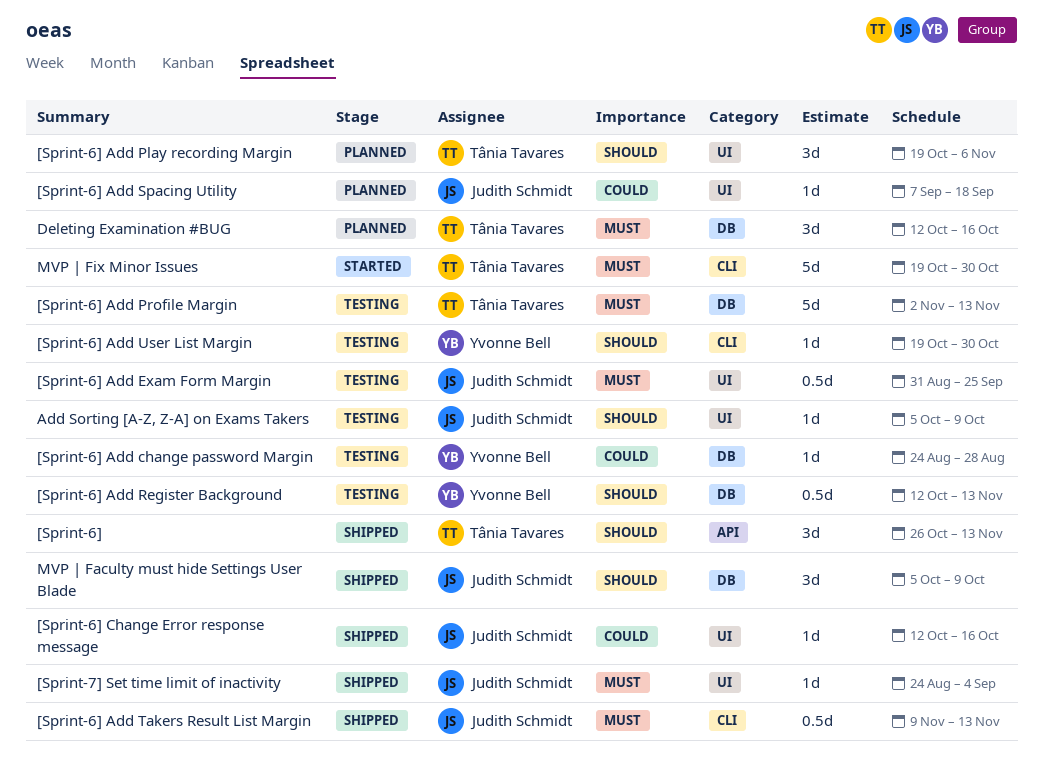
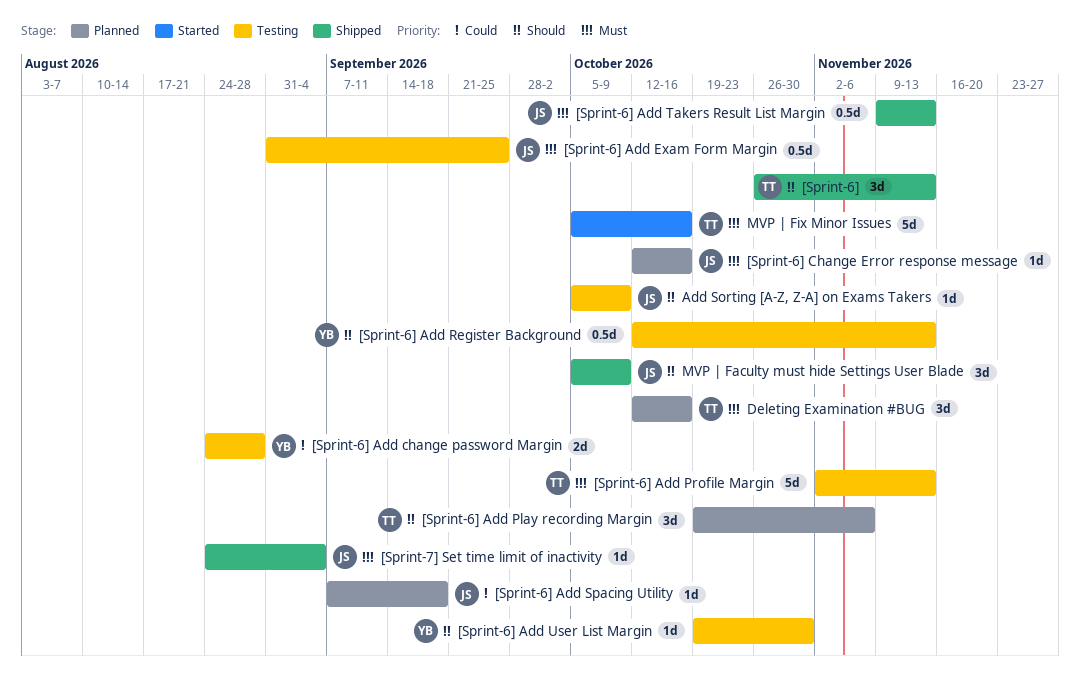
[Sprint-6] Add change password Margin, estimate: 1d -> 2d
[Sprint-6] Change Error response message, status: Shipped -> Planned
[Sprint-6] Change Error response message, priority: Could -> Must
MVP | Fix Minor Issues, start: Oct 19 -> Oct 5
MVP | Fix Minor Issues, due: Oct 30 -> Oct 16

